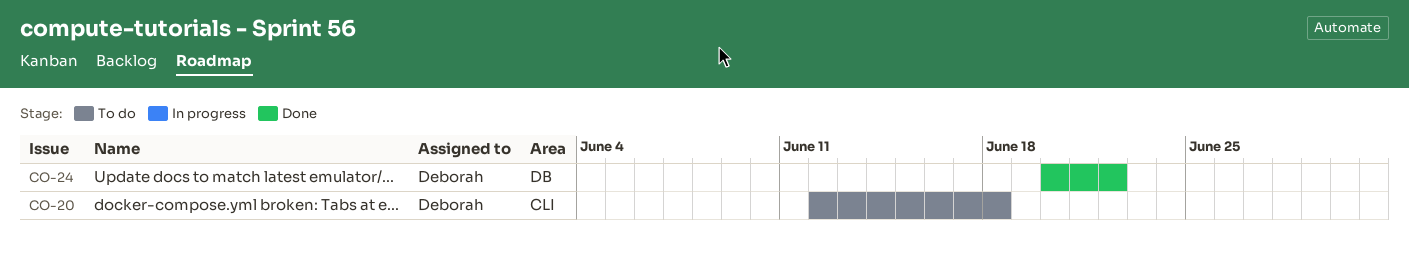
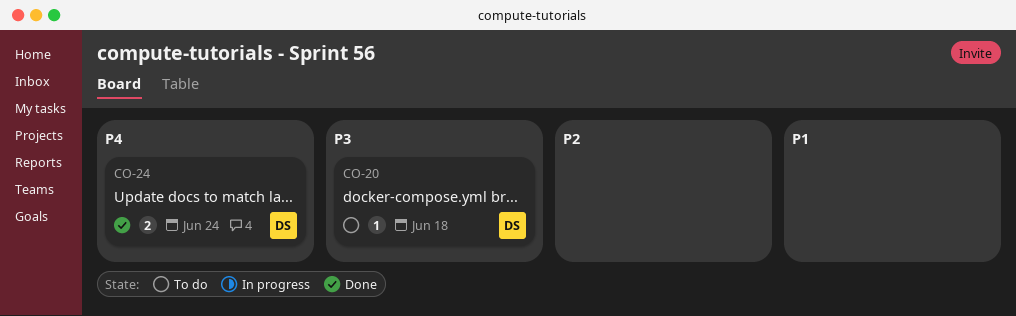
CO-24, due: Jun 22 -> Jun 24

